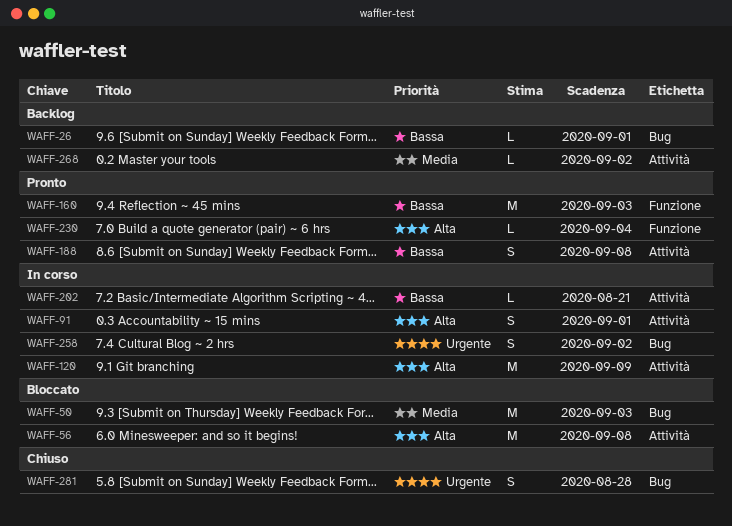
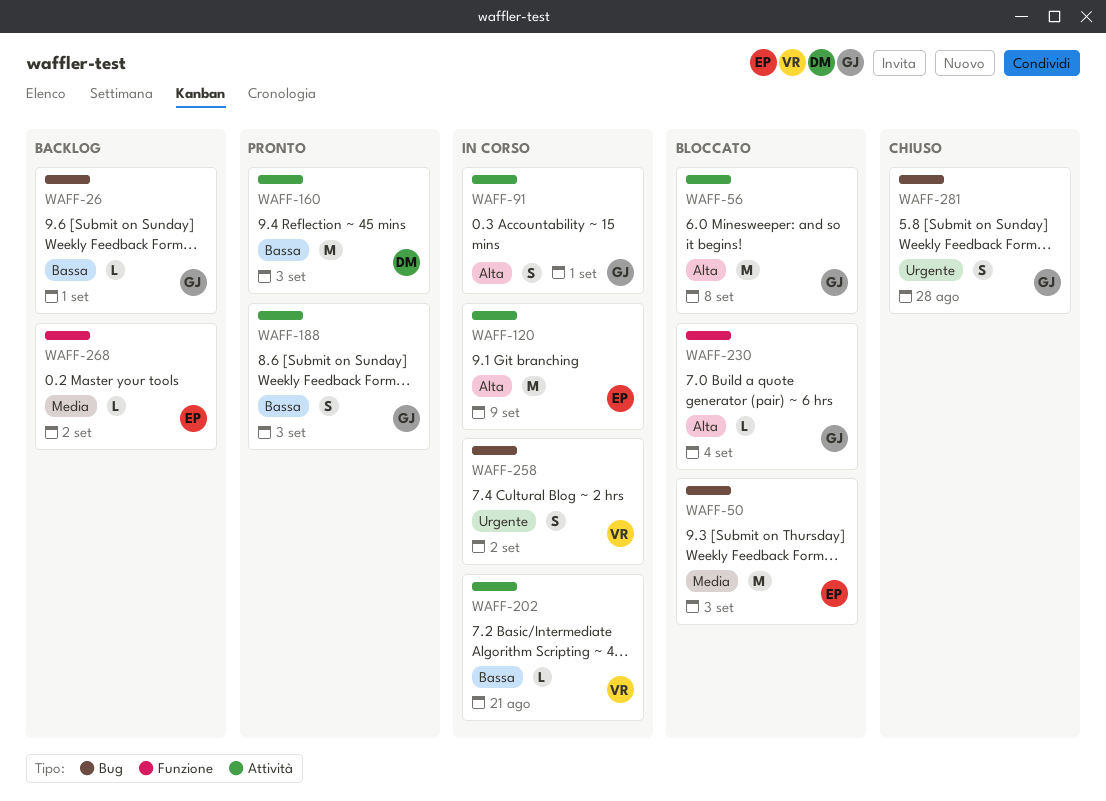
WAFF-160, label: Funzione -> Attività
WAFF-188, due: Sep 8 -> Sep 3
WAFF-230, status: Pronto -> Bloccato
WAFF-268, label: Attività -> Funzione

